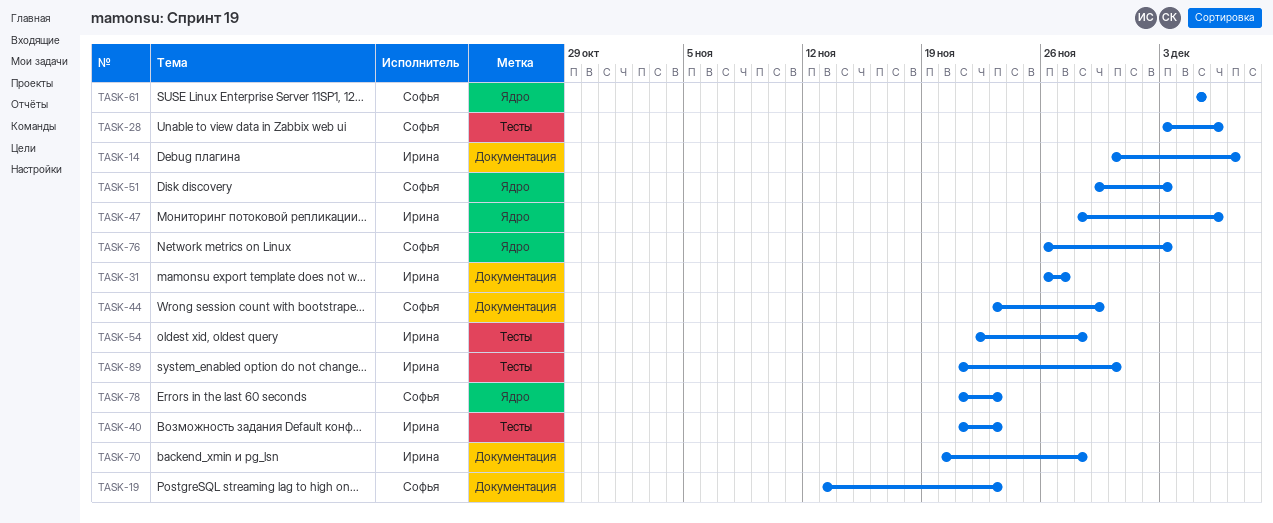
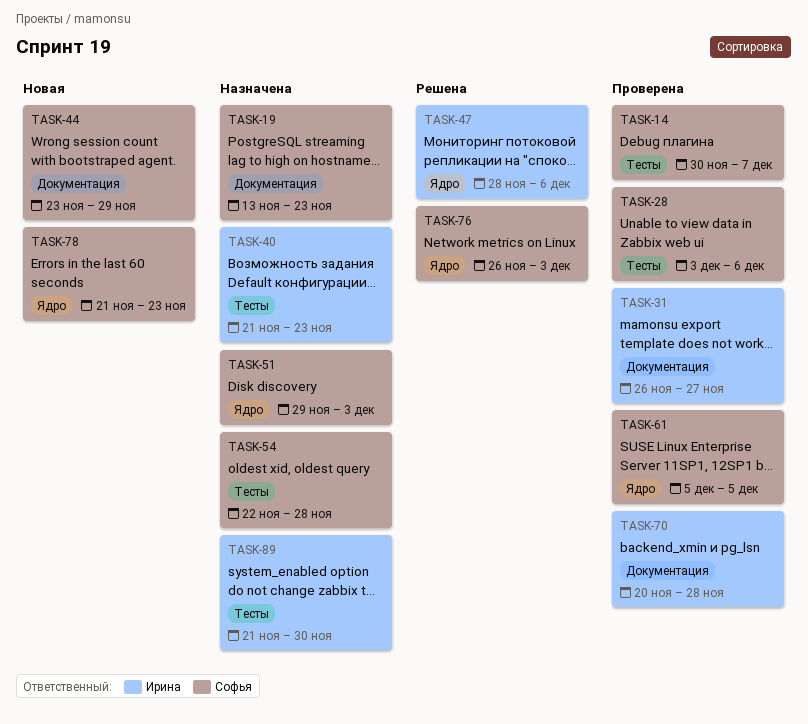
TASK-14, owner: Ирина -> Софья
TASK-14, label: Документация -> Тесты
TASK-54, owner: Ирина -> Софья

